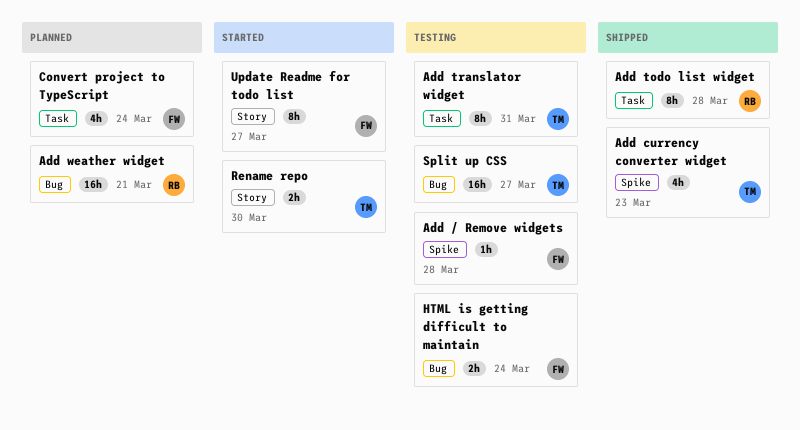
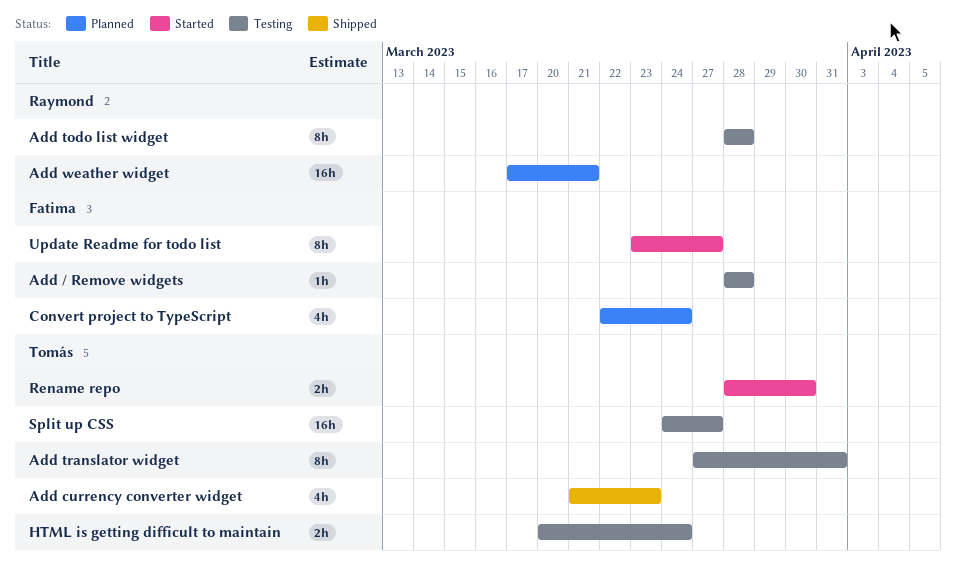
Add todo list widget, status: Shipped -> Testing
HTML is getting difficult to maintain, owner: Fatima -> Tomás

